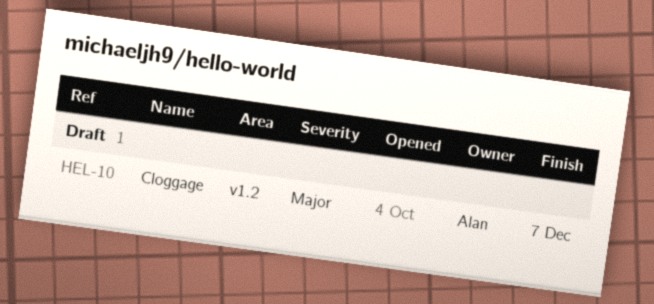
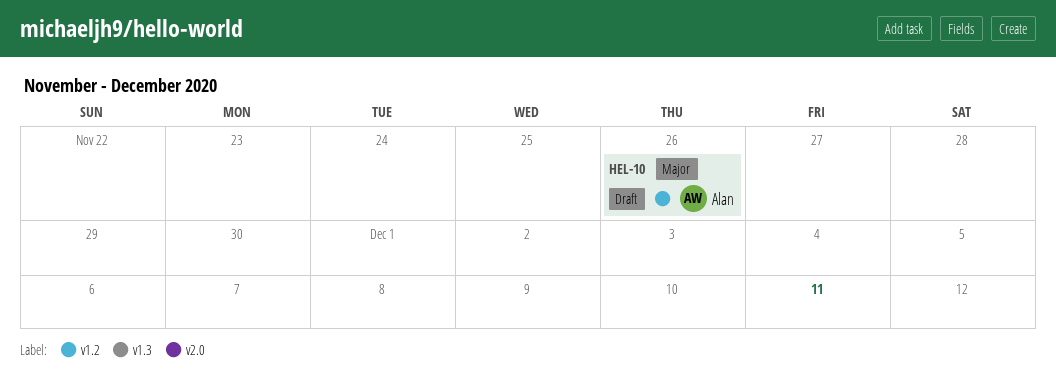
HEL-10, due: Dec 7 -> Nov 26

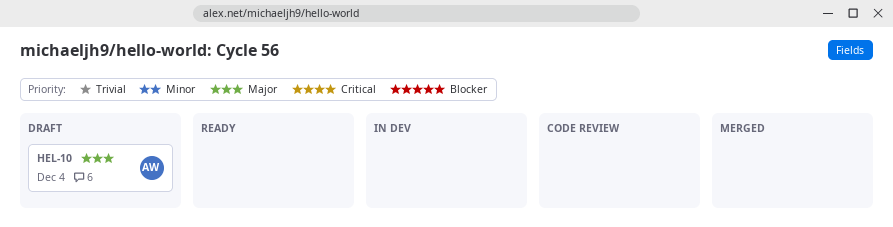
HEL-10, due: Nov 26 -> Dec 4

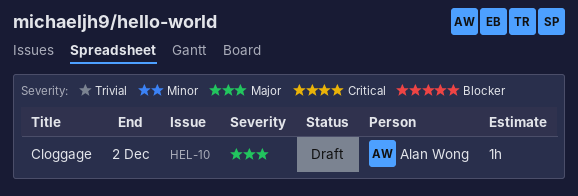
HEL-10, due: Dec 4 -> Dec 2

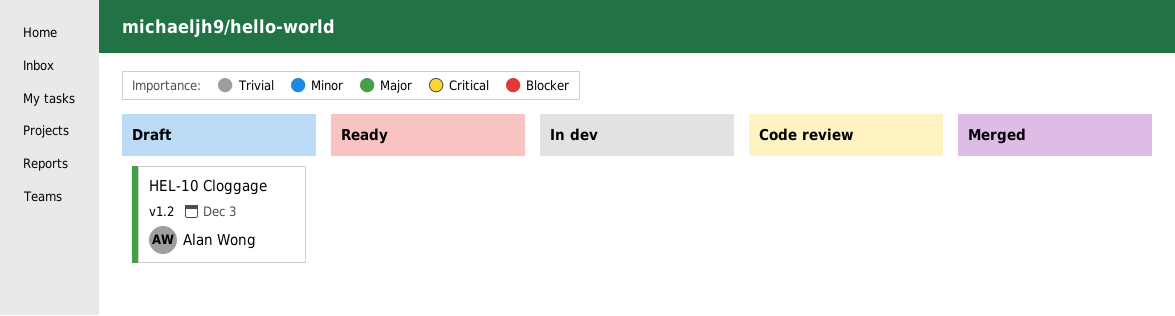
HEL-10, due: Dec 2 -> Dec 3

